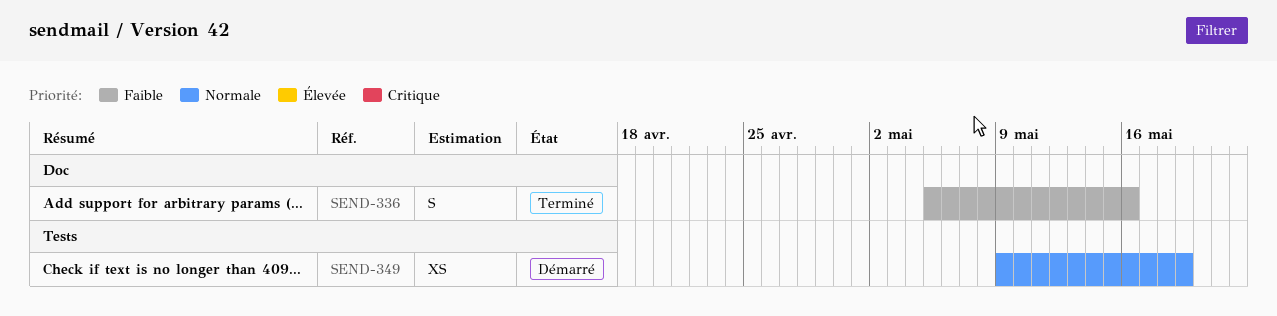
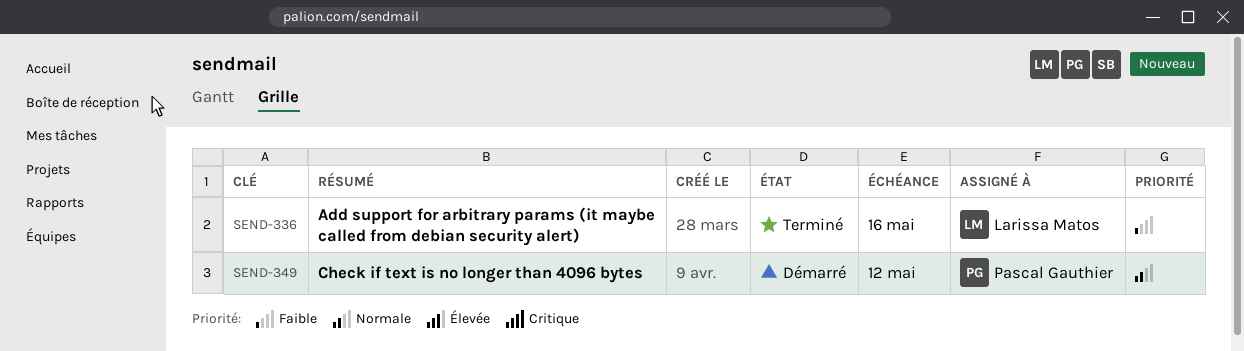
SEND-349, due: May 19 -> May 12

